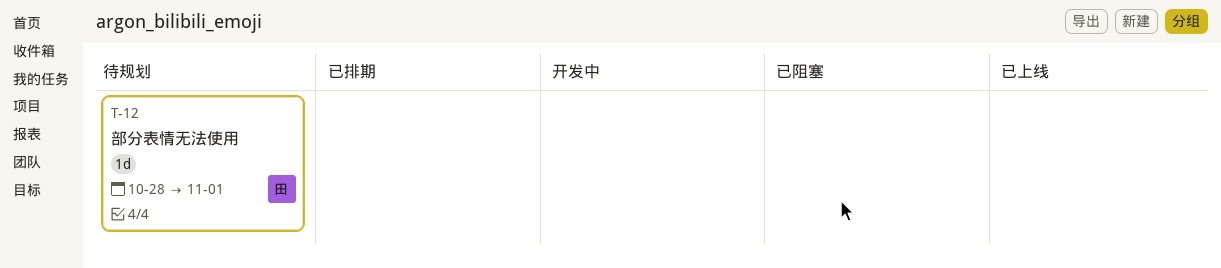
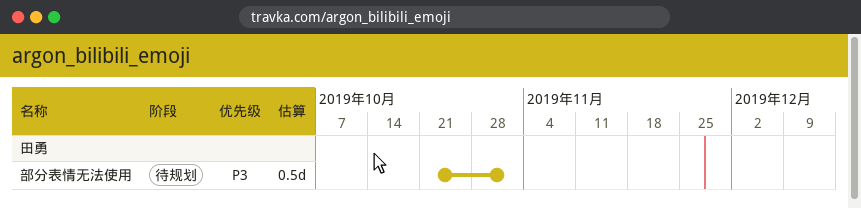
部分表情无法使用, estimate: 1d -> 0.5d
部分表情无法使用, start: Oct 28 -> Oct 21

